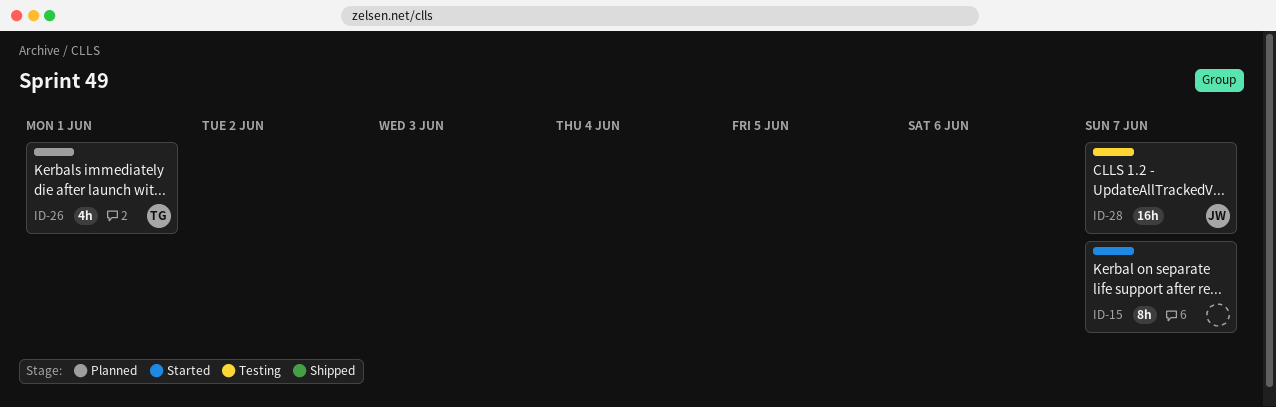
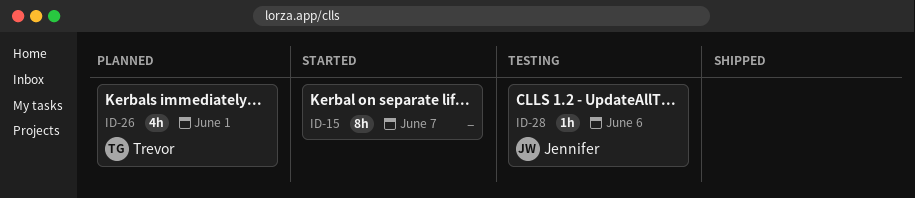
ID-28, estimate: 16h -> 1h
ID-28, due: Jun 7 -> Jun 6

